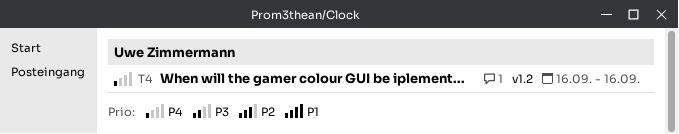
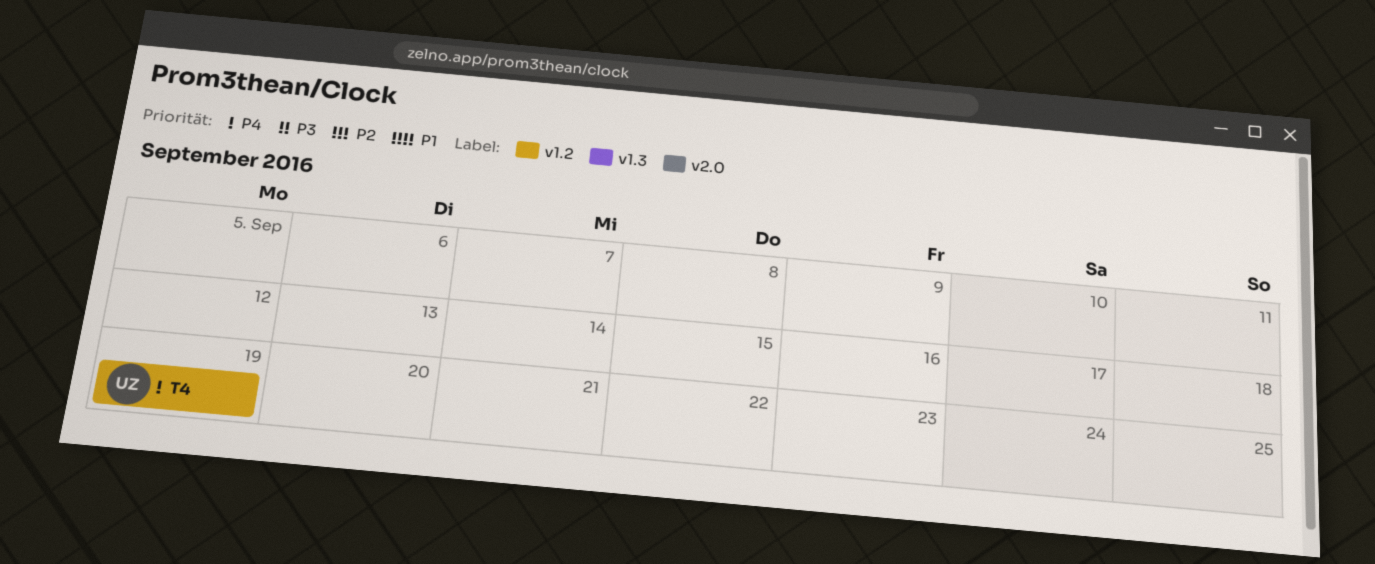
T4, start: Sep 16 -> Sep 19
T4, due: Sep 16 -> Sep 19

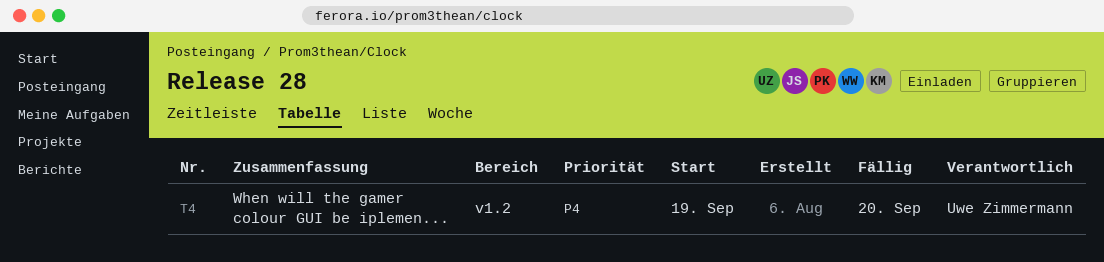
T4, due: Sep 19 -> Sep 20

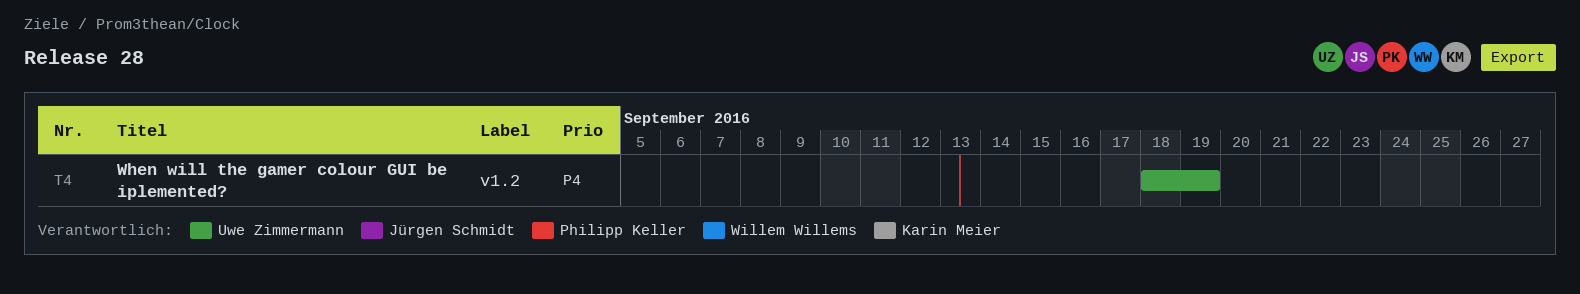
T4, start: Sep 19 -> Sep 18
T4, due: Sep 20 -> Sep 19

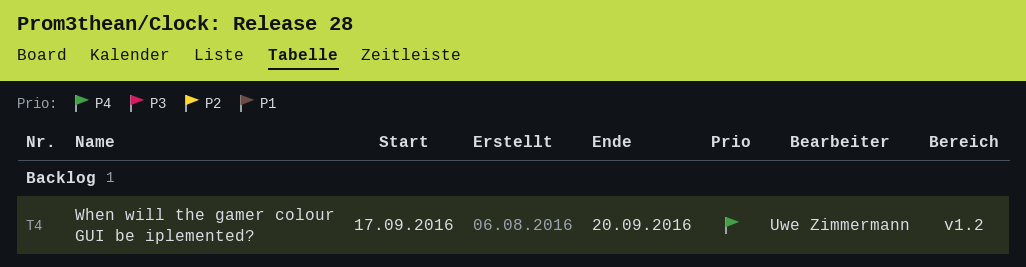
T4, start: Sep 18 -> Sep 17
T4, due: Sep 19 -> Sep 20

